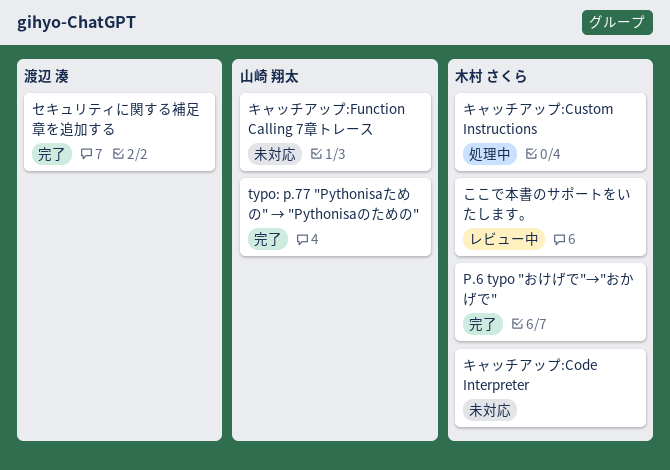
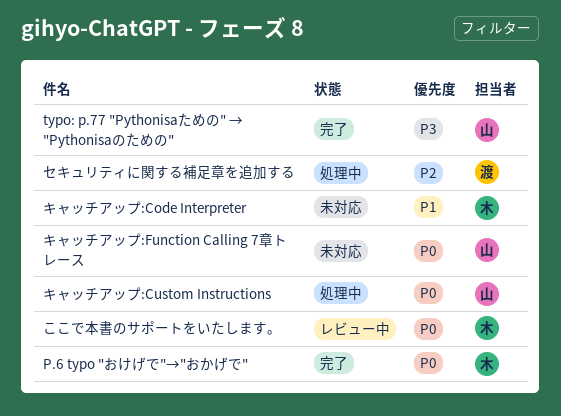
キャッチアップ:Custom Instructions, owner: 木村 さくら -> 山崎 翔太
セキュリティに関する補足章を追加する, status: 完了 -> 処理中

